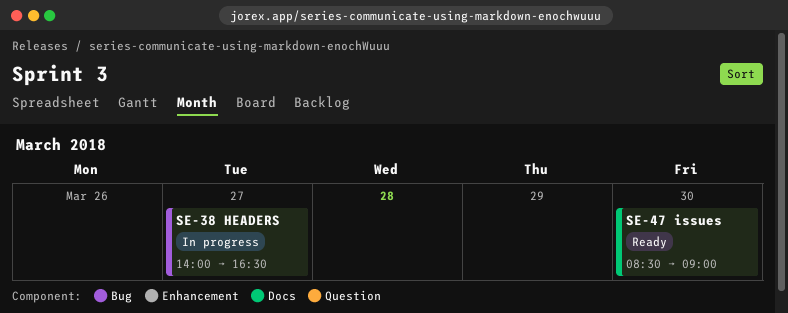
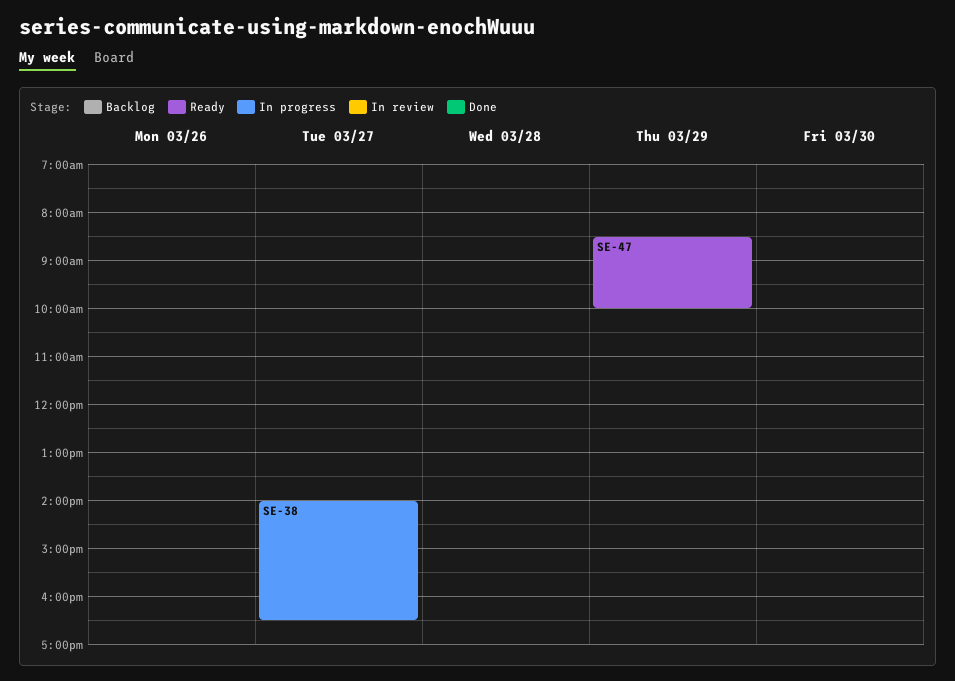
SE-47, day: Mar 30 -> Mar 29
SE-47, ends: 09:00 -> 10:00

